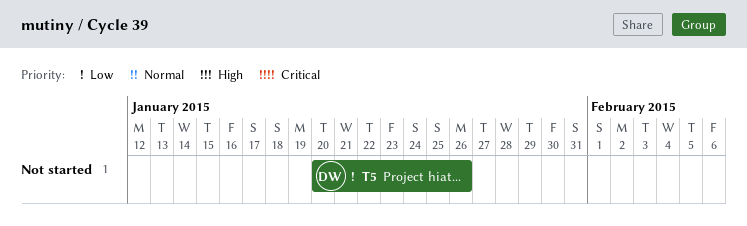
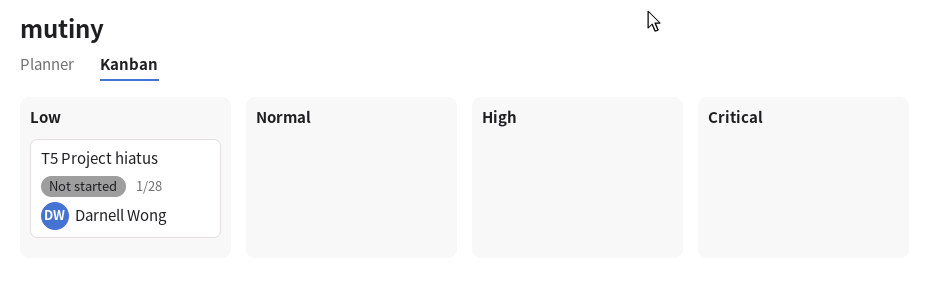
T5, due: Jan 26 -> Jan 28

